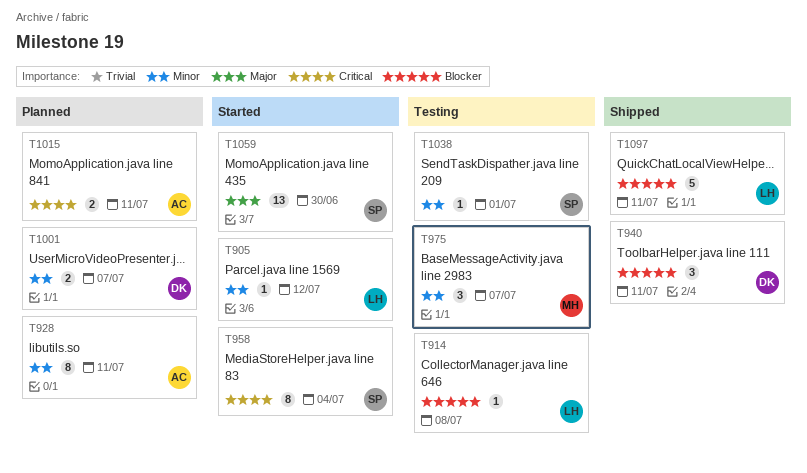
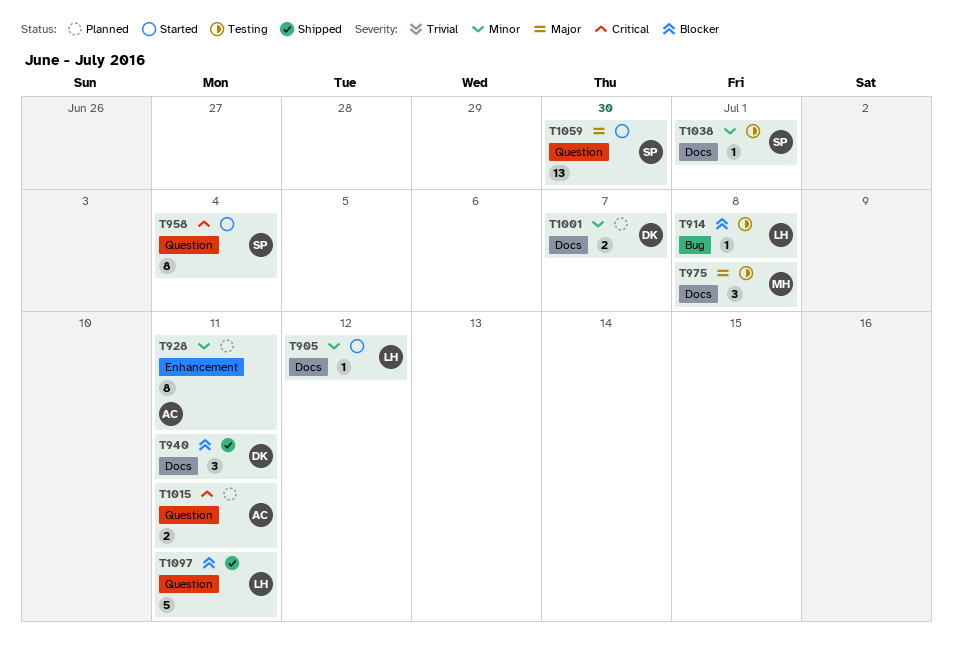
T975, priority: Minor -> Major
T975, due: Jul 7 -> Jul 8

